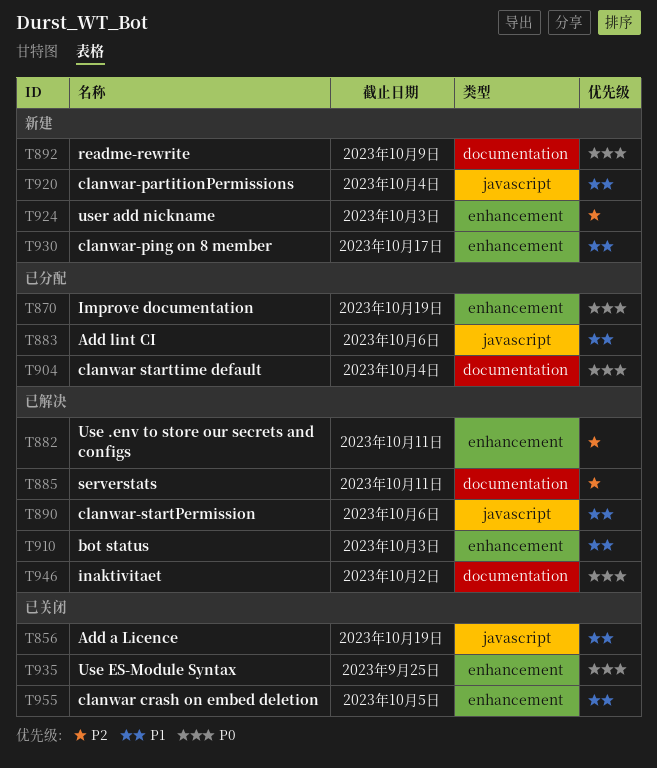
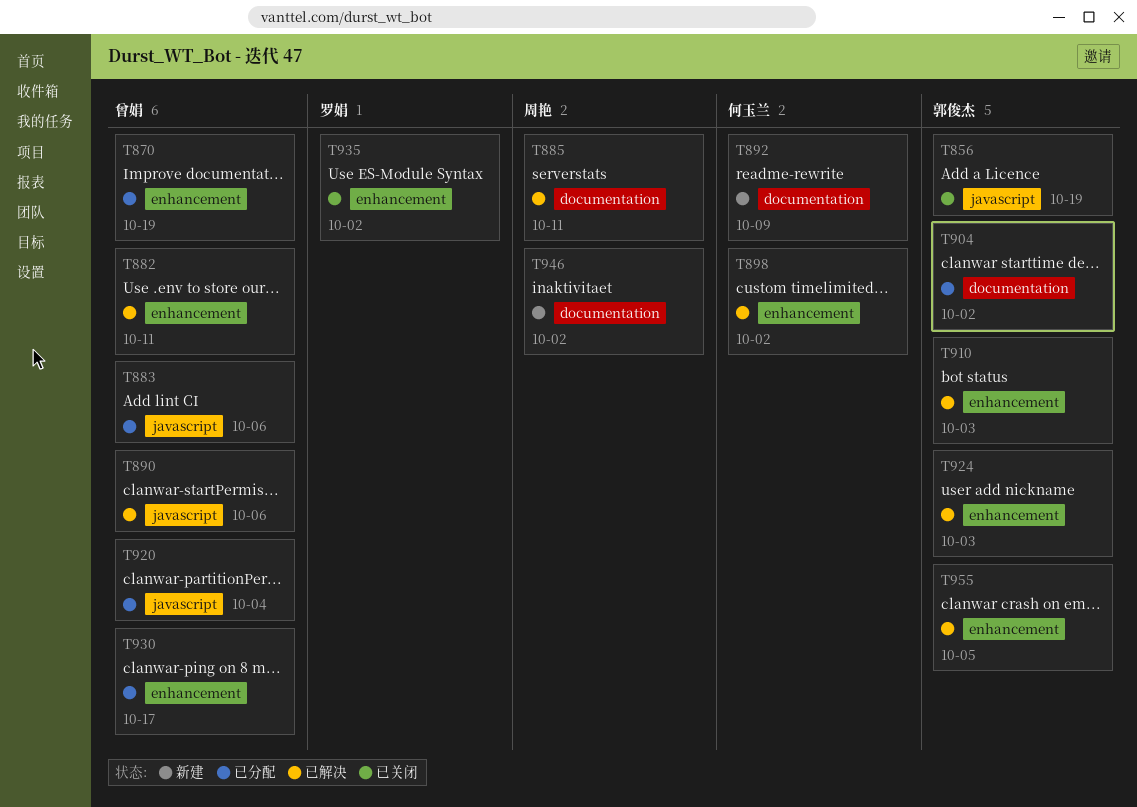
T898: none -> present
T904, due: Oct 4 -> Oct 2
T920, status: 新建 -> 已分配
T924, status: 新建 -> 已解决
T930, status: 新建 -> 已分配
T935, due: Sep 25 -> Oct 2
T946, status: 已解决 -> 新建
T955, status: 已关闭 -> 已解决

